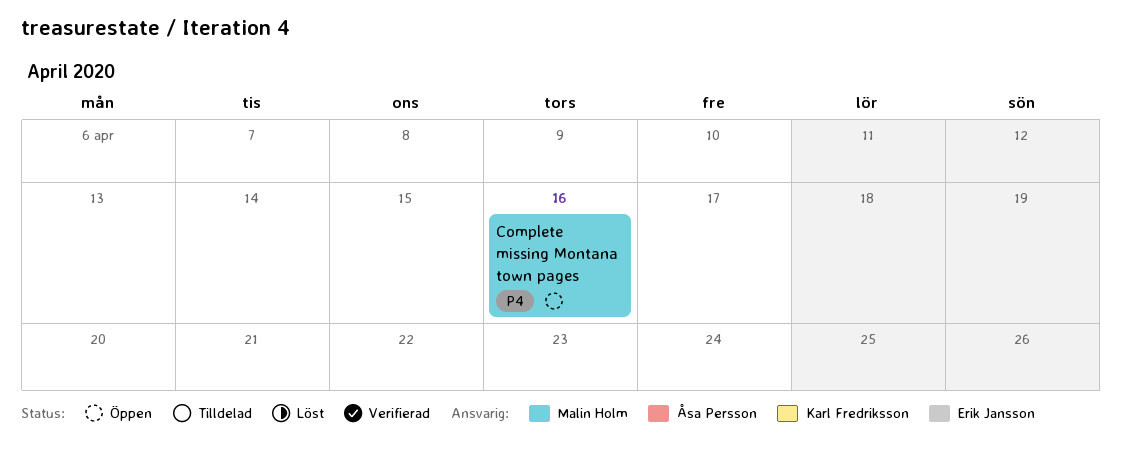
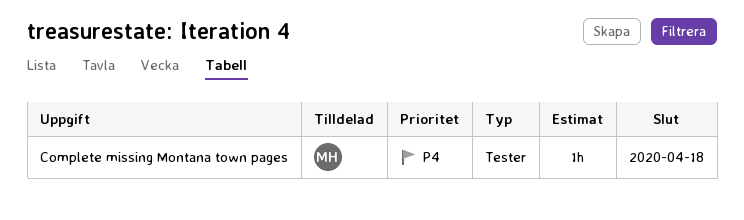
Complete missing Montana town pages, due: Apr 16 -> Apr 18

